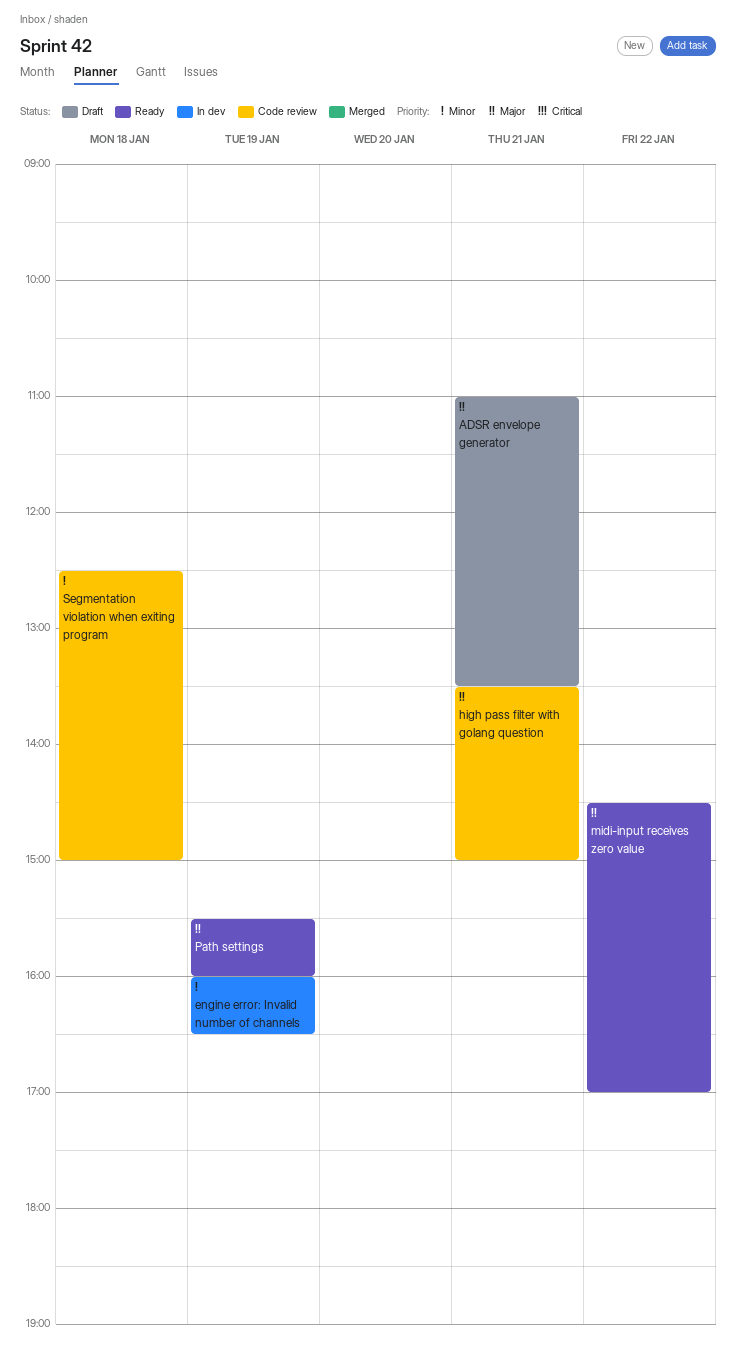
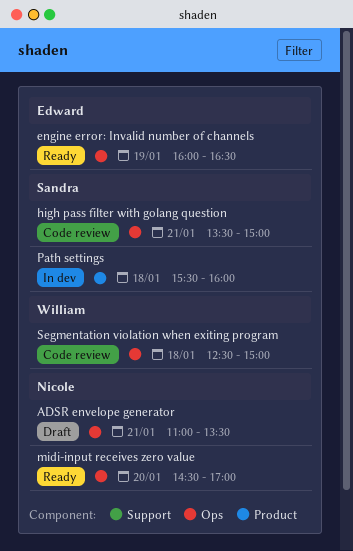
engine error: Invalid number of channels, status: In dev -> Ready
midi-input receives zero value, day: Jan 22 -> Jan 20
Path settings, status: Ready -> In dev
Path settings, day: Jan 19 -> Jan 18

